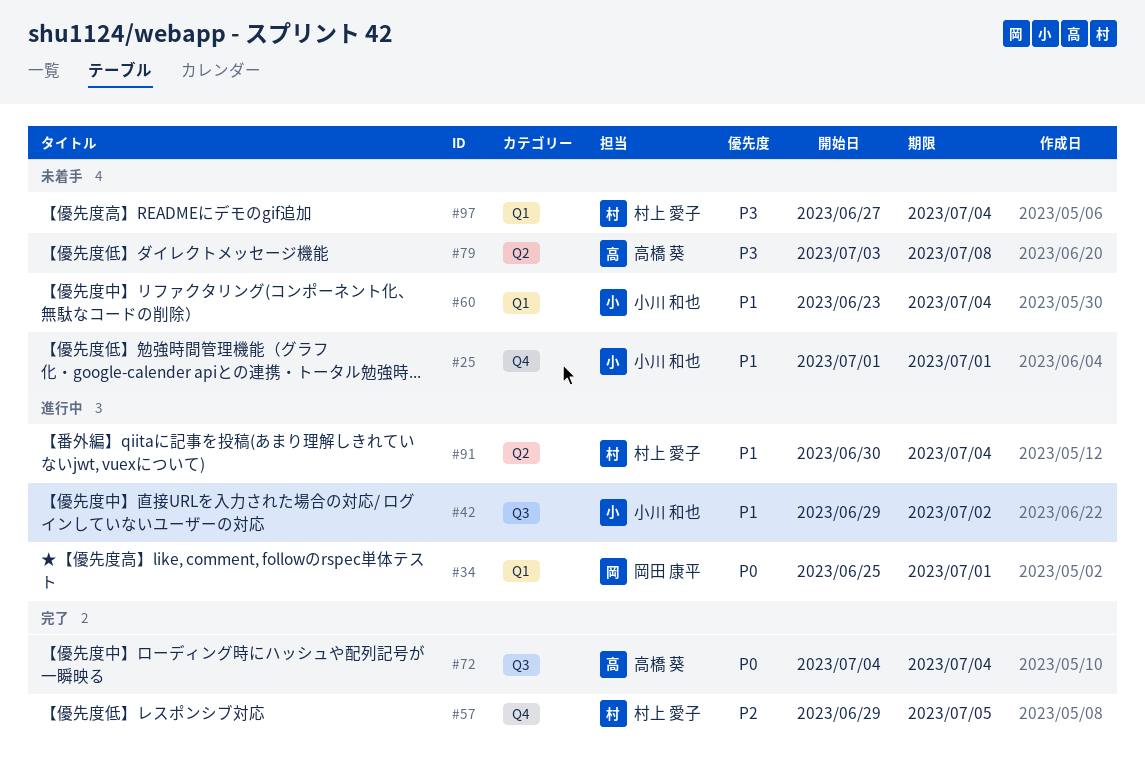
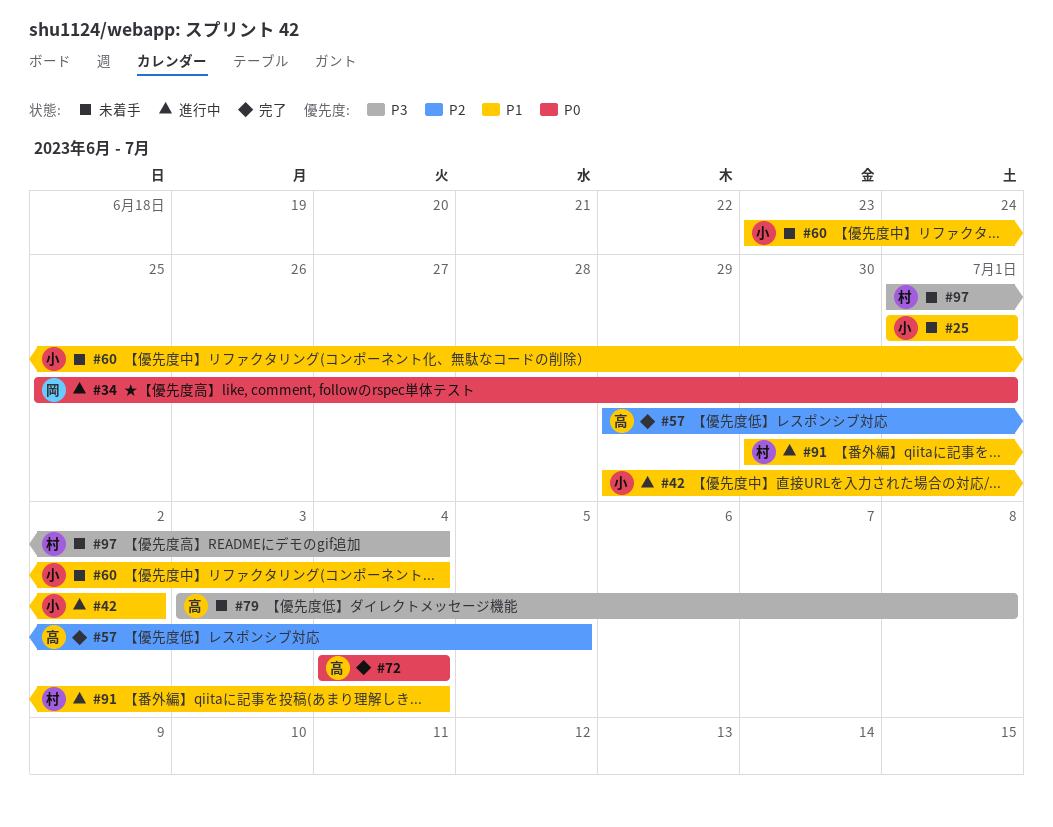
#57, owner: 村上 愛子 -> 高橋 葵
#97, start: Jun 27 -> Jul 1

